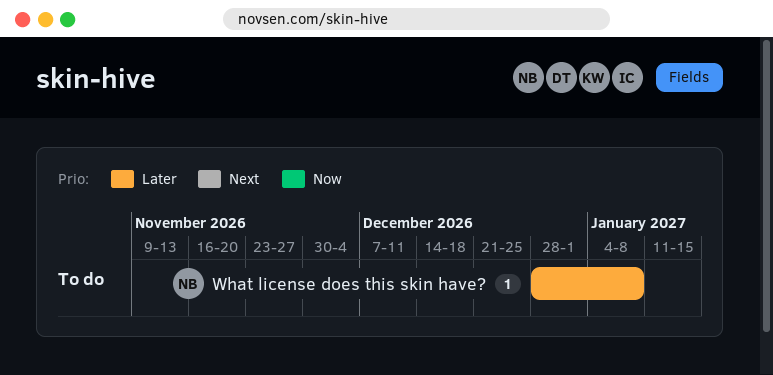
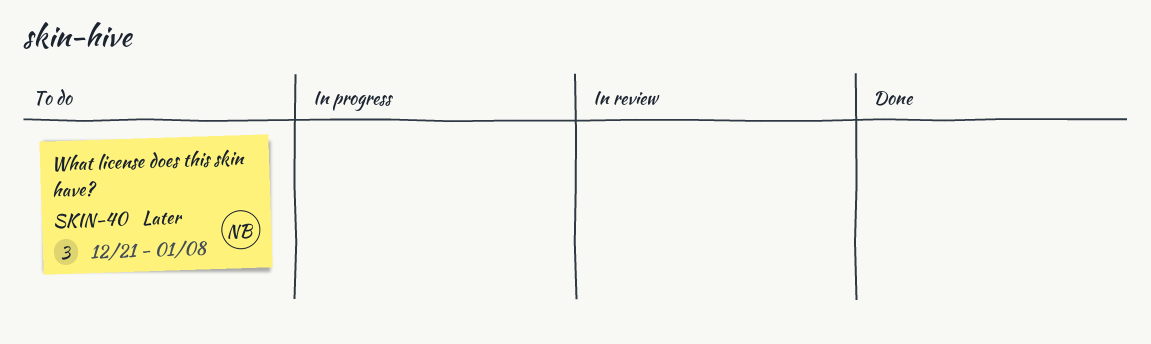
What license does this skin have?, estimate: 1 -> 3
What license does this skin have?, start: Dec 28 -> Dec 21

